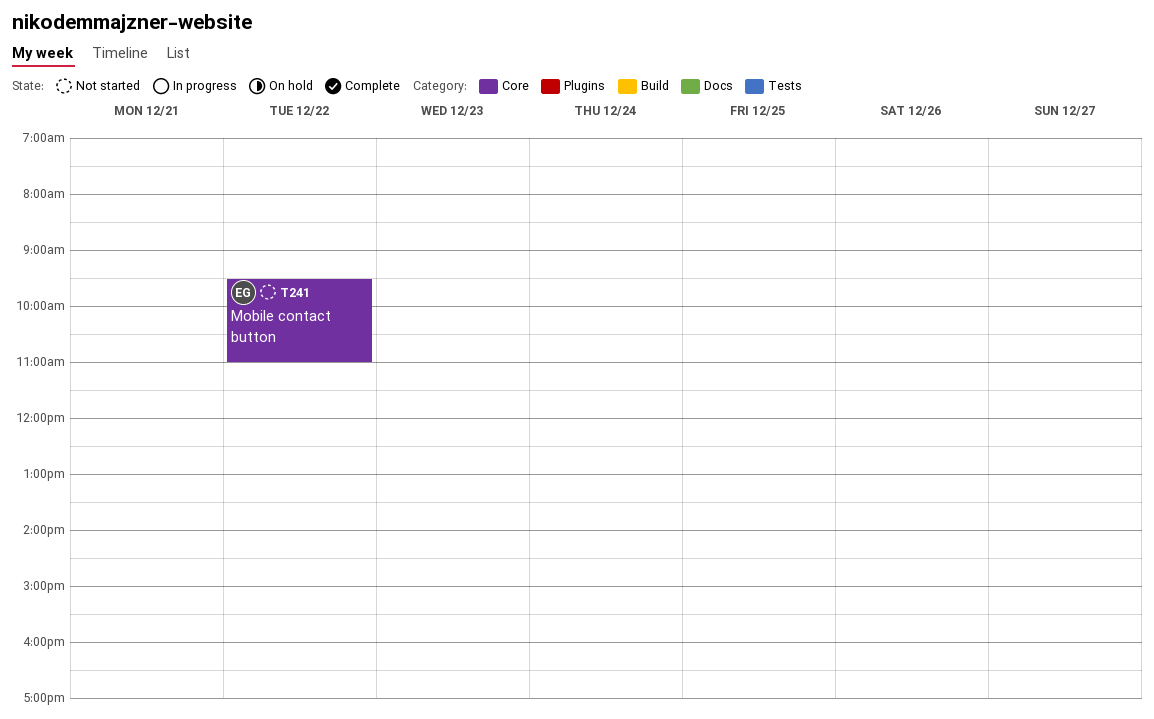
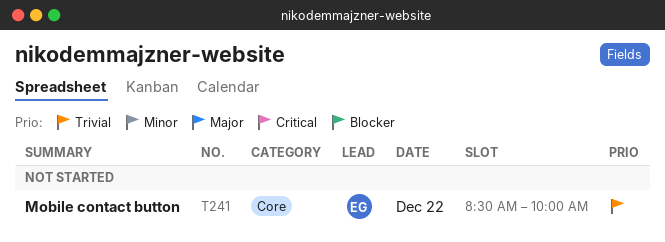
T241, begins: 09:30 -> 08:30
T241, ends: 11:00 -> 10:00

